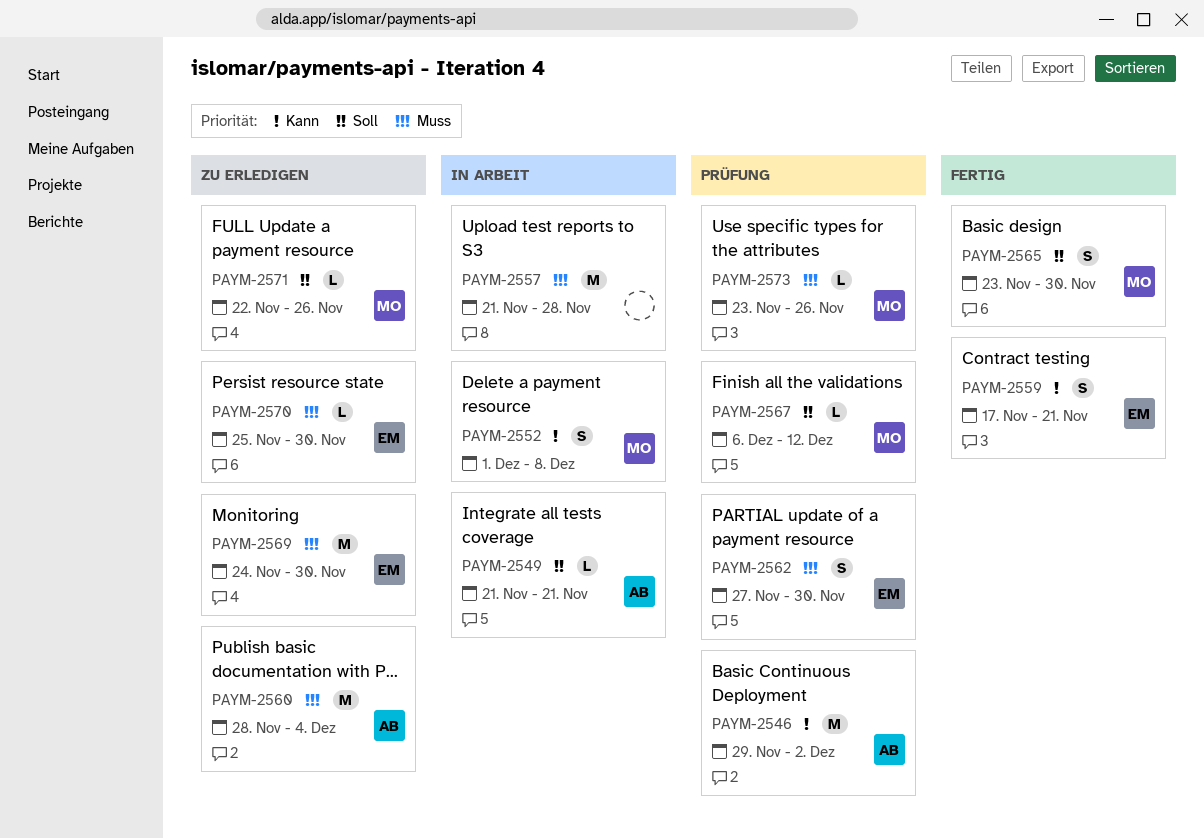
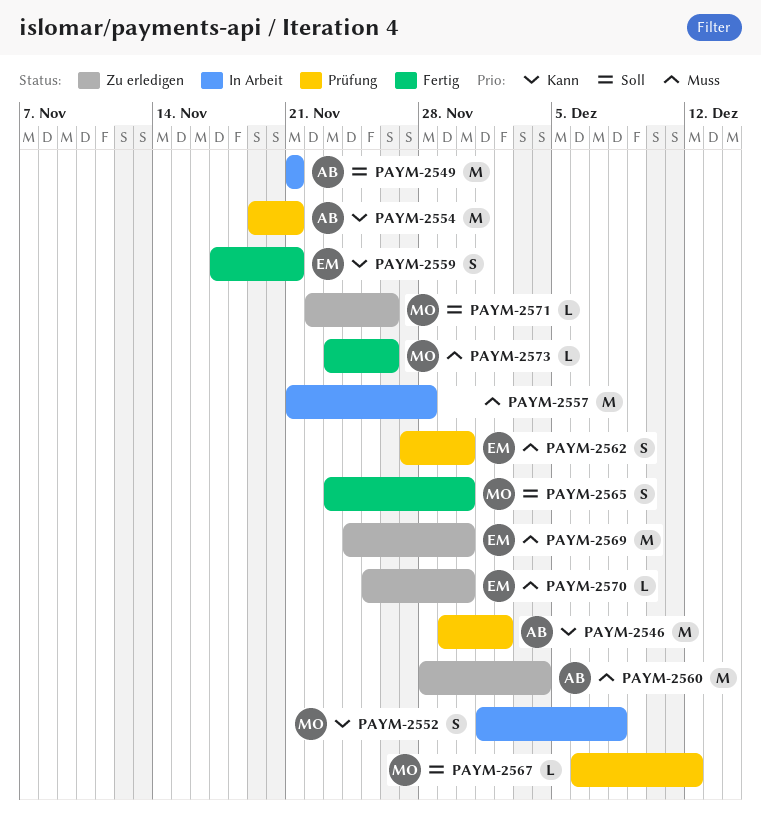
PAYM-2549, estimate: L -> M
PAYM-2554: none -> present
PAYM-2573, status: Prüfung -> Fertig

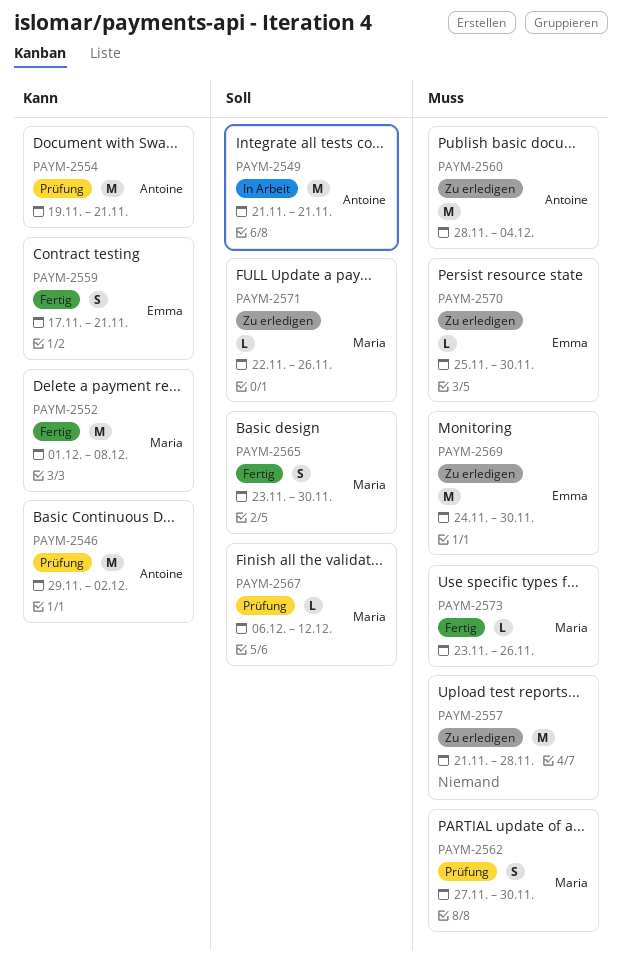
PAYM-2552, status: In Arbeit -> Fertig
PAYM-2552, estimate: S -> M
PAYM-2557, status: In Arbeit -> Zu erledigen
PAYM-2562, owner: Emma -> Maria

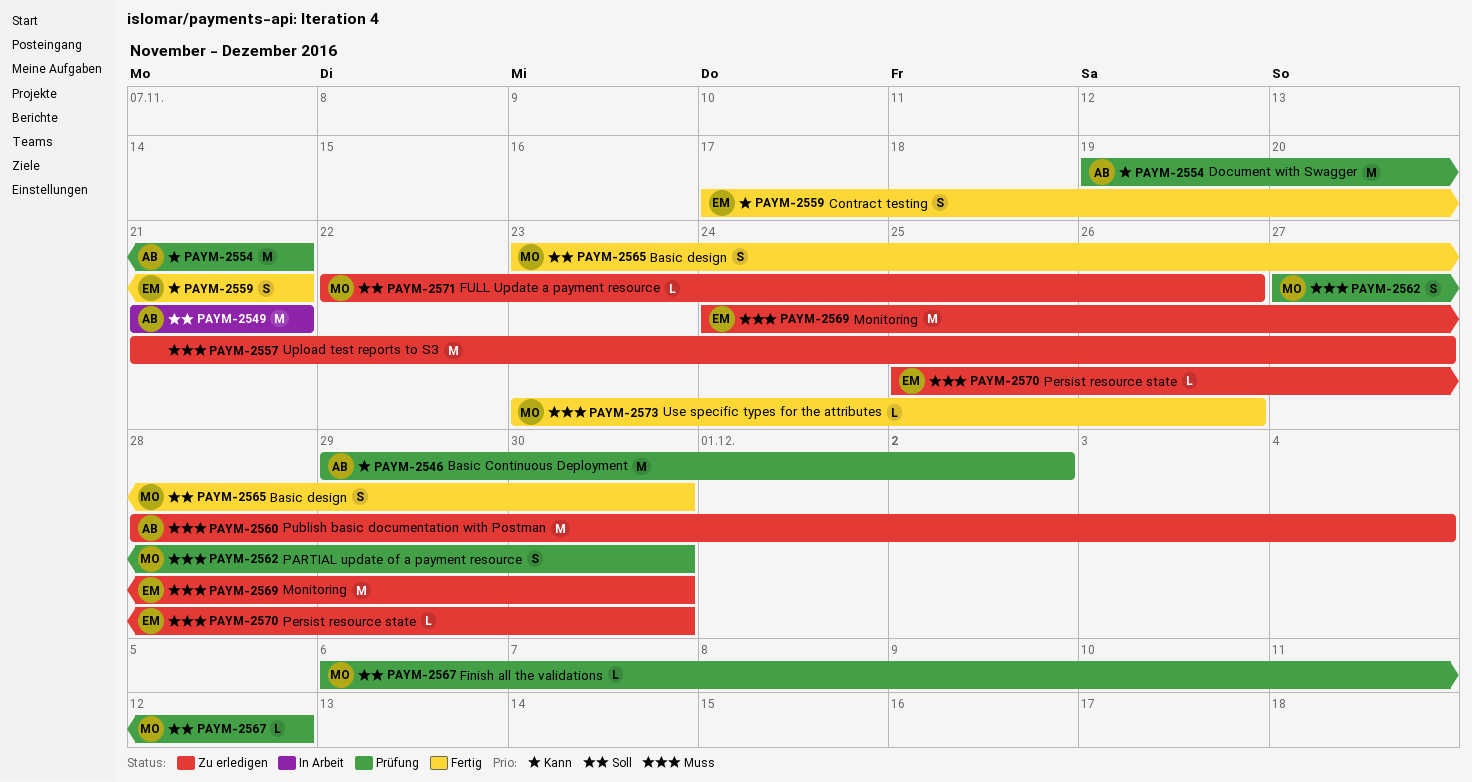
PAYM-2552: present -> none
PAYM-2557, due: Nov 28 -> Nov 27

